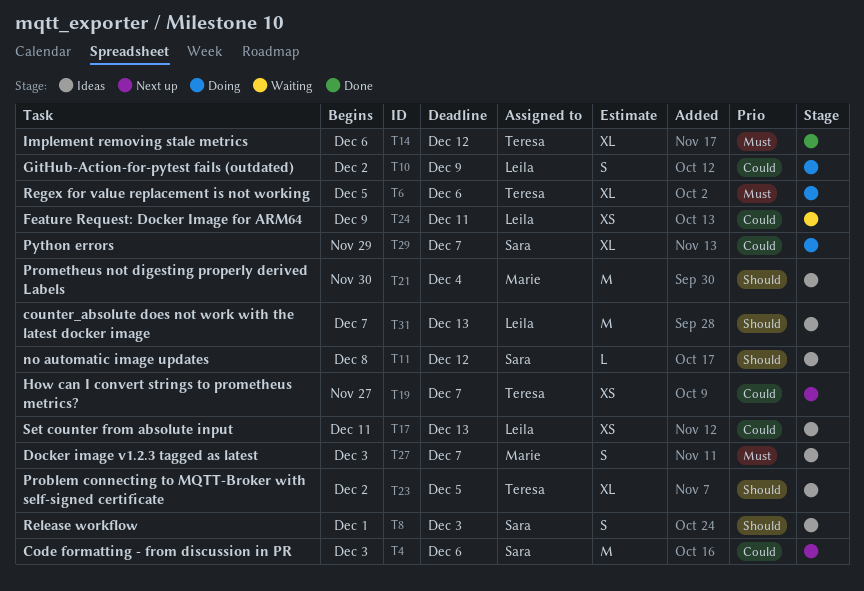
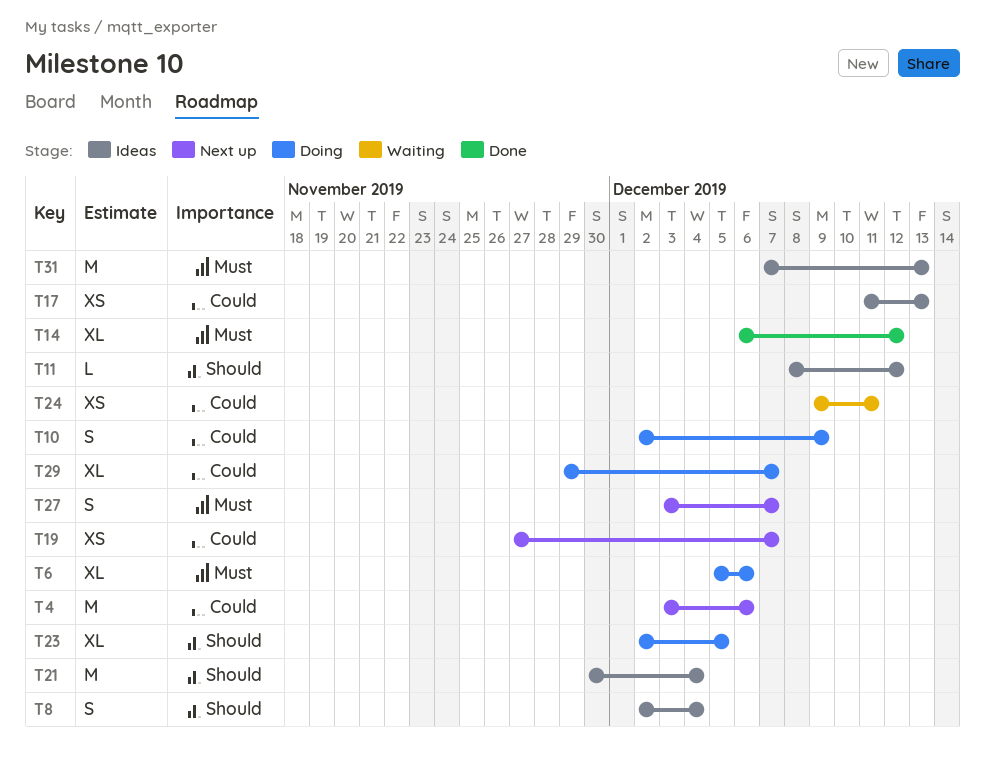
T8, start: Dec 1 -> Dec 2
T8, due: Dec 3 -> Dec 4
T23, status: Ideas -> Doing
T27, status: Ideas -> Next up
T31, priority: Should -> Must

